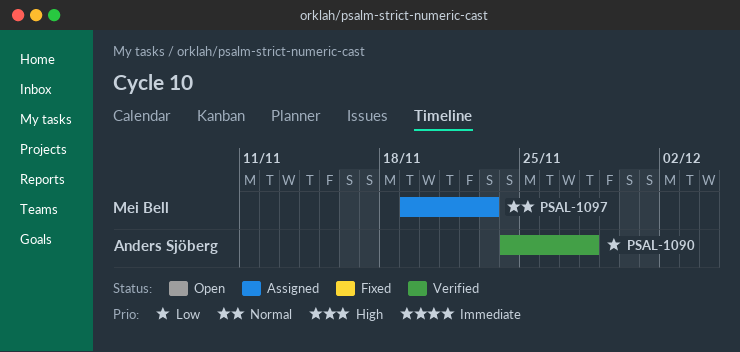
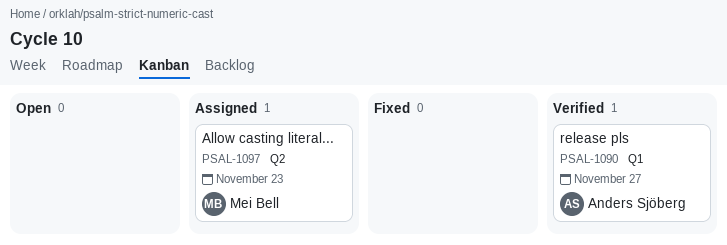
PSAL-1090, due: Nov 28 -> Nov 27

